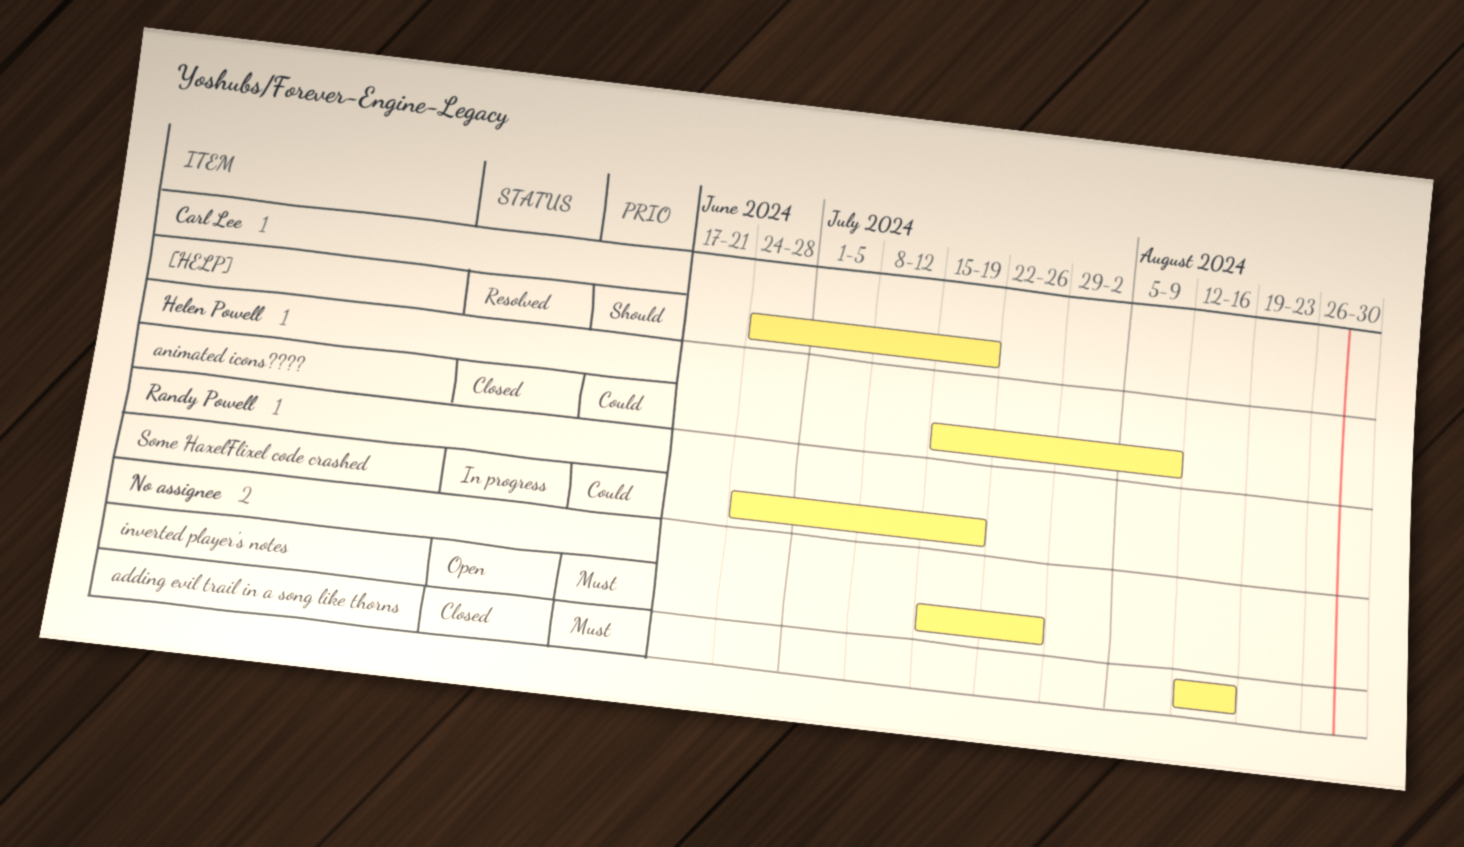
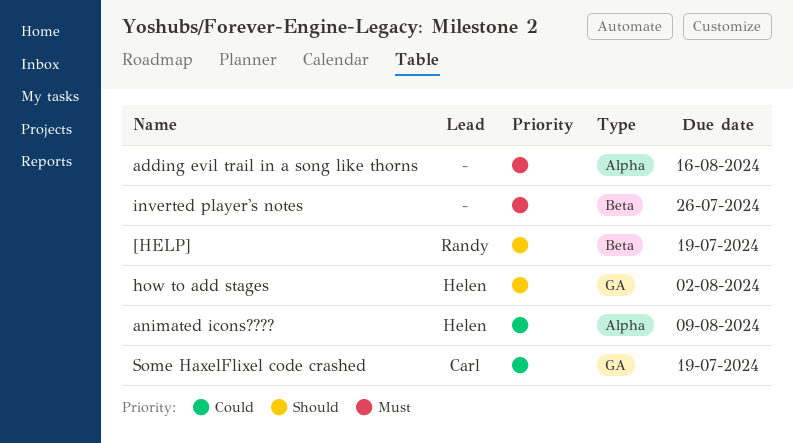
[HELP], owner: Carl Lee -> Randy Powell
how to add stages: none -> present
Some HaxelFlixel code crashed, owner: Randy Powell -> Carl Lee

